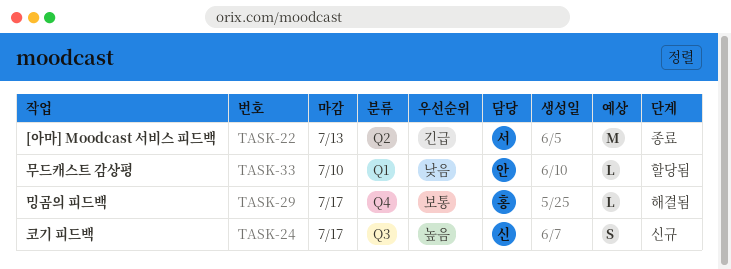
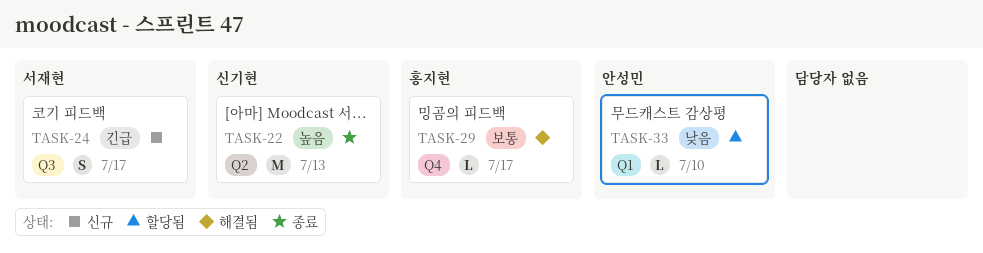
TASK-22, owner: 서재현 -> 신기현
TASK-22, priority: 긴급 -> 높음
TASK-24, owner: 신기현 -> 서재현
TASK-24, priority: 높음 -> 긴급

